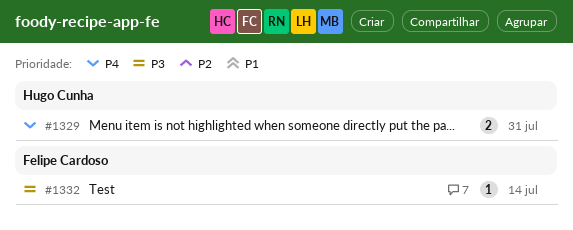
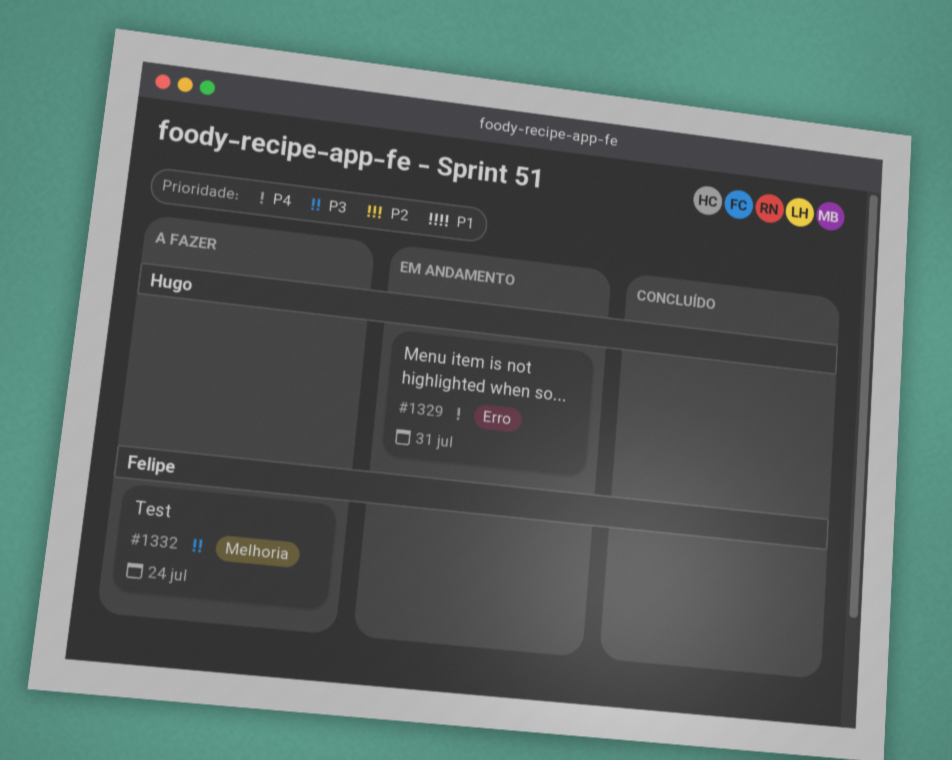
#1332, due: Jul 14 -> Jul 24

